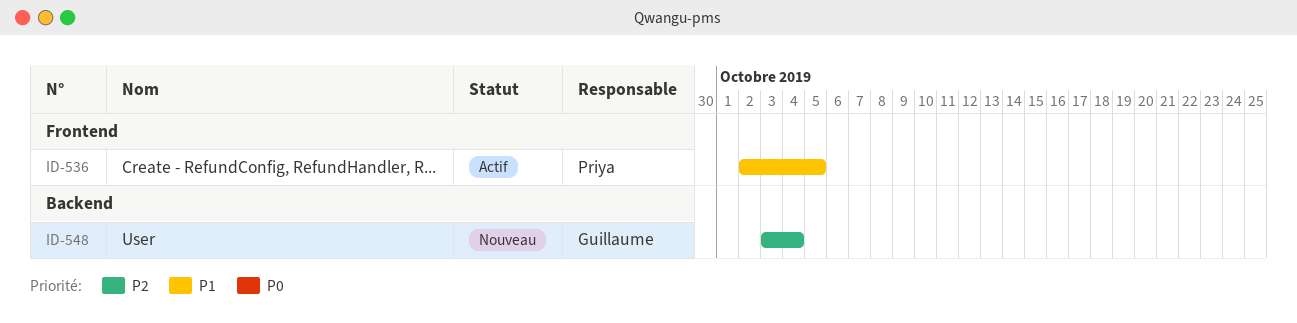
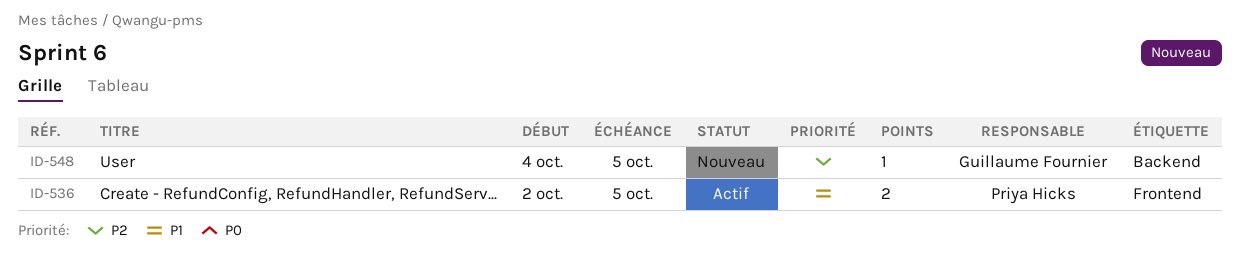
ID-548, start: Oct 3 -> Oct 4
ID-548, due: Oct 4 -> Oct 5

